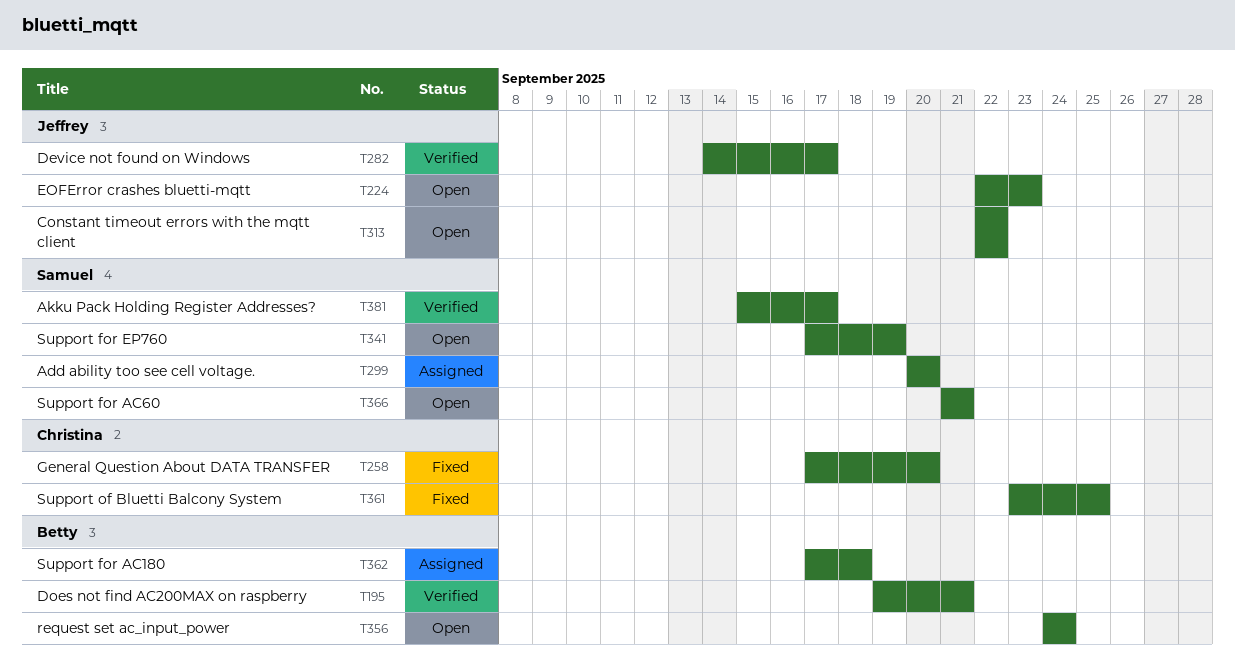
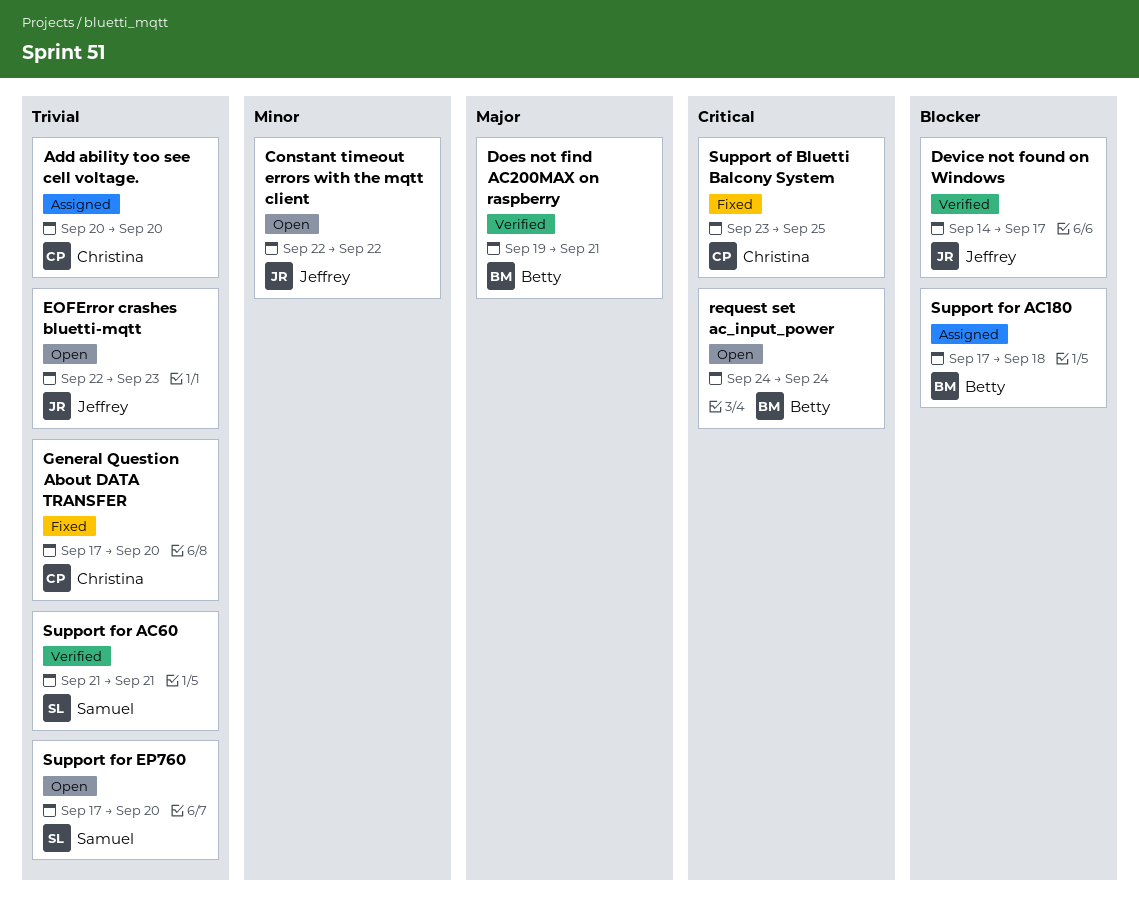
Add ability too see cell voltage., owner: Samuel -> Christina
Akku Pack Holding Register Addresses?: present -> none
Support for AC60, status: Open -> Verified
Support for EP760, due: Sep 19 -> Sep 20

